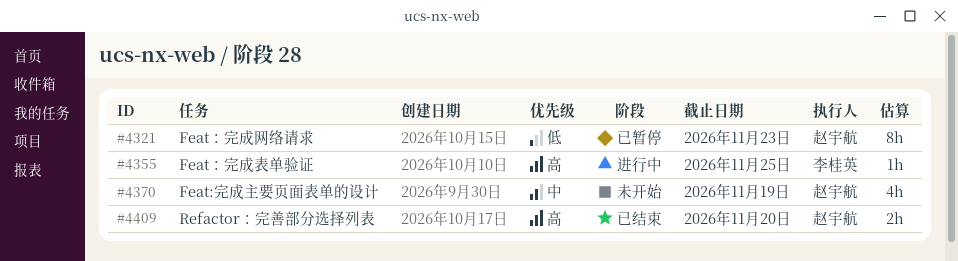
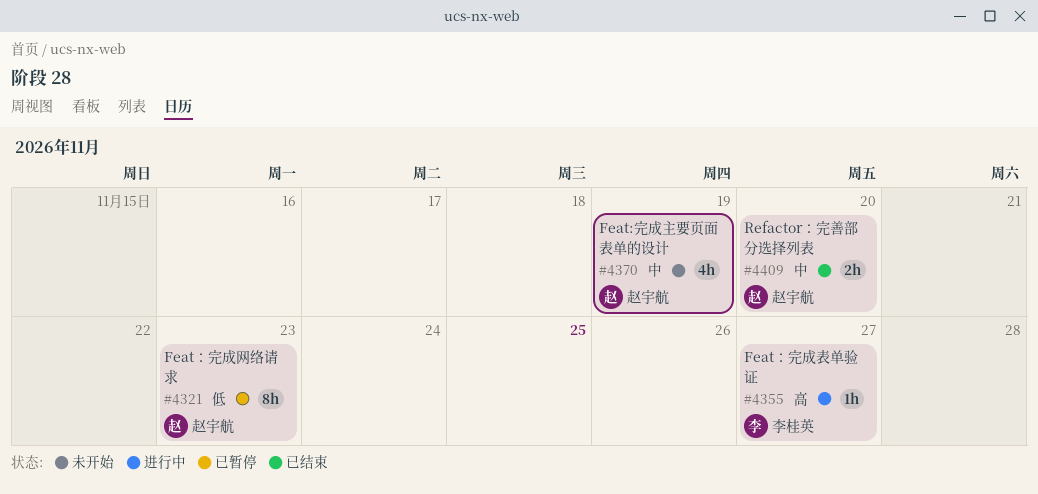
#4355, due: Nov 25 -> Nov 27
#4409, priority: 高 -> 中

